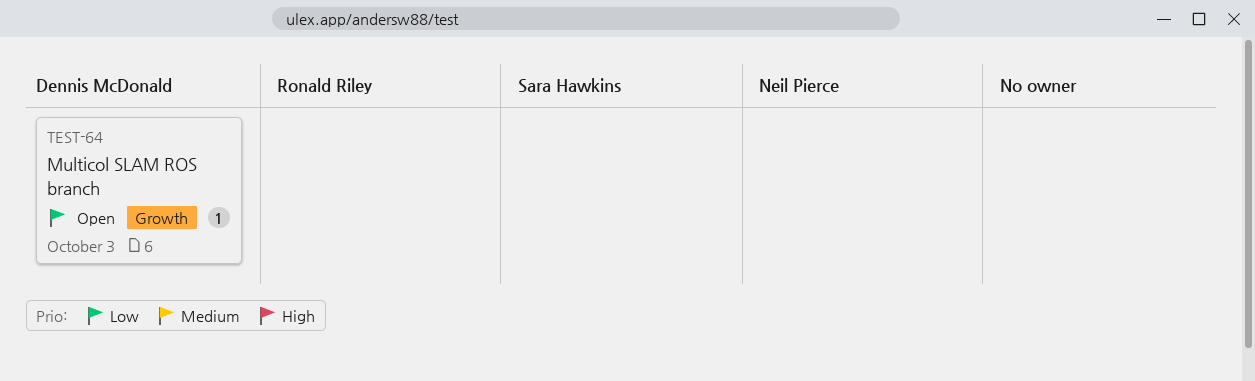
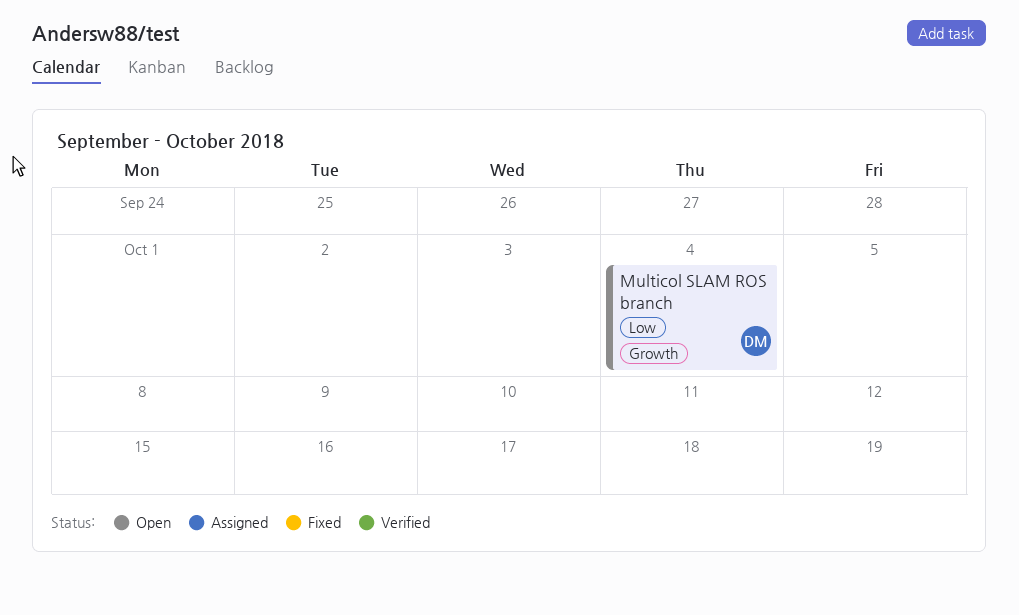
Multicol SLAM ROS branch, due: Oct 3 -> Oct 4

